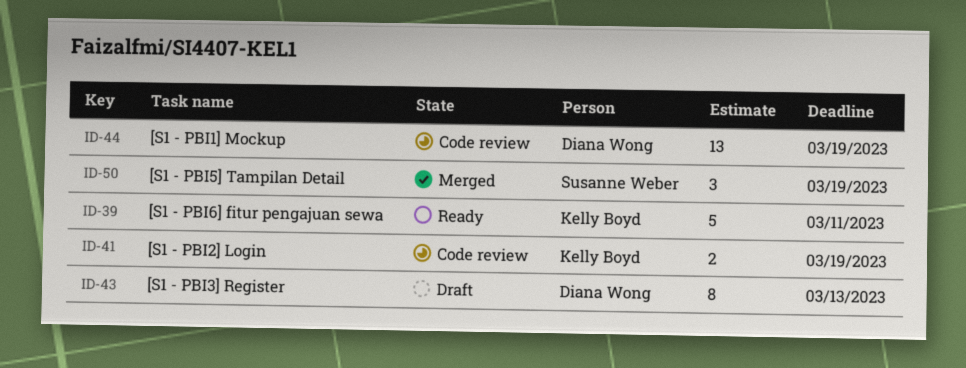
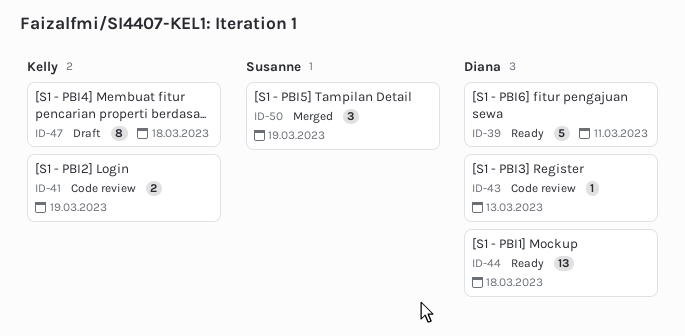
ID-39, owner: Kelly Boyd -> Diana Wong
ID-43, status: Draft -> Code review
ID-43, estimate: 8 -> 1
ID-44, status: Code review -> Ready
ID-44, due: Mar 19 -> Mar 18
ID-47: none -> present

